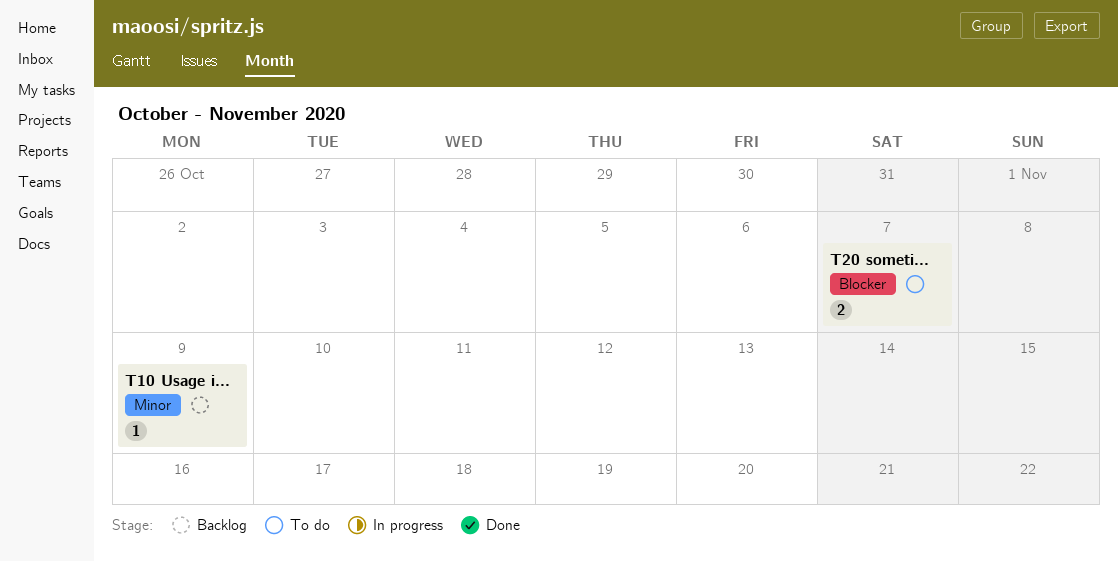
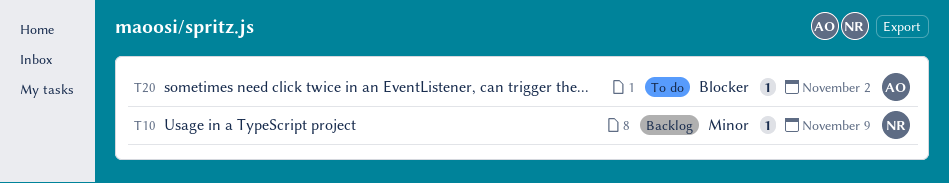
T20, estimate: 2 -> 1
T20, due: Nov 7 -> Nov 2

